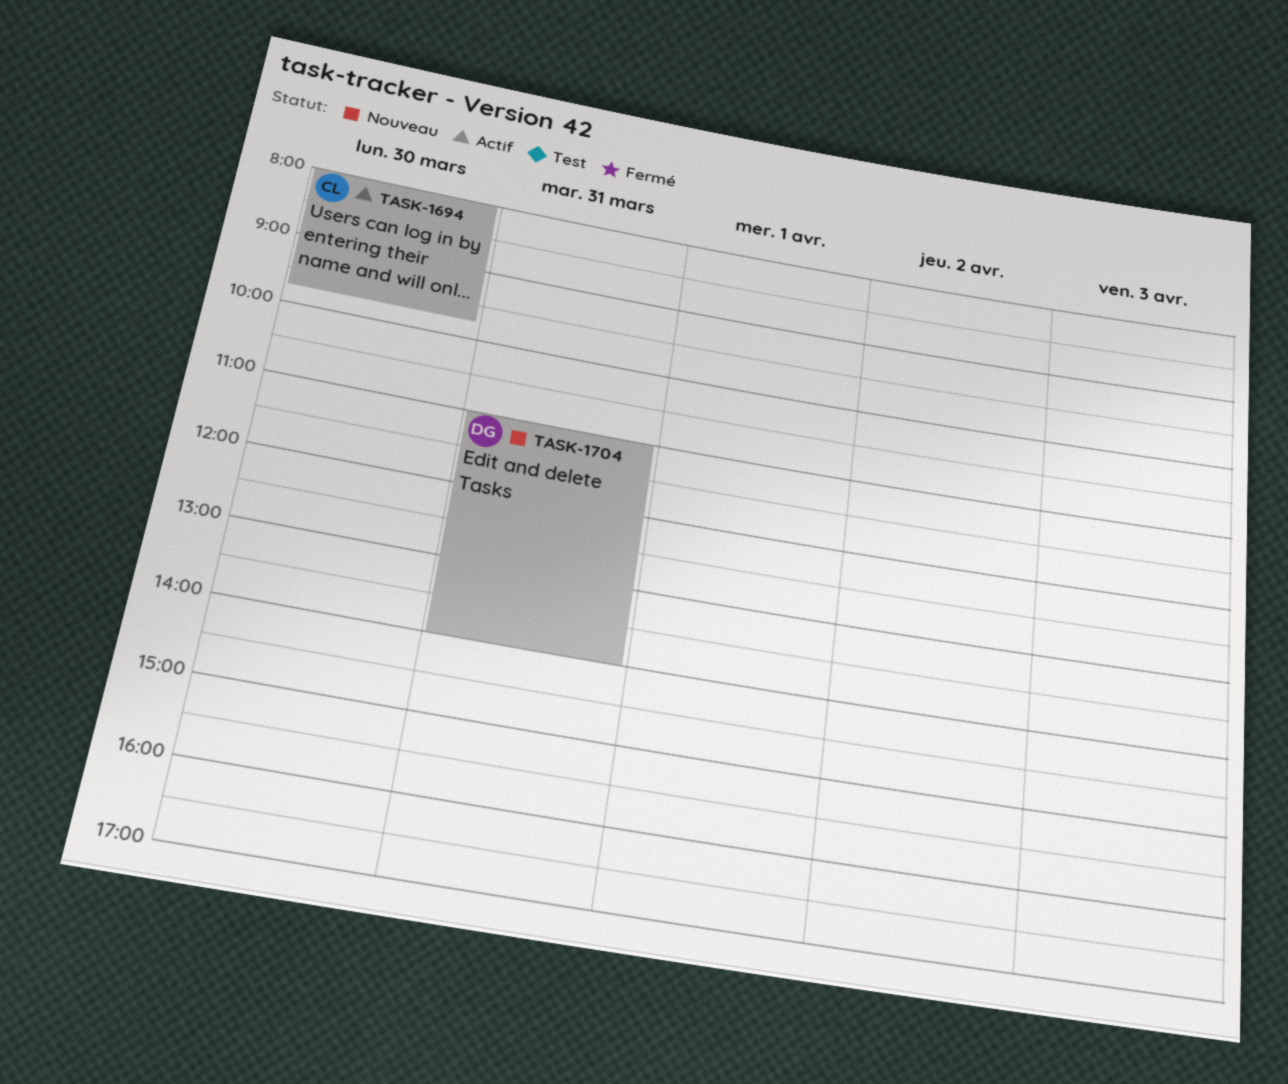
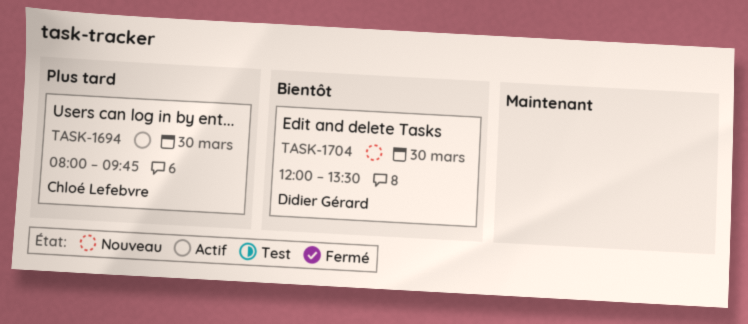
TASK-1704, day: Mar 31 -> Mar 30
TASK-1704, begins: 11:00 -> 12:00
TASK-1704, ends: 14:00 -> 13:30

